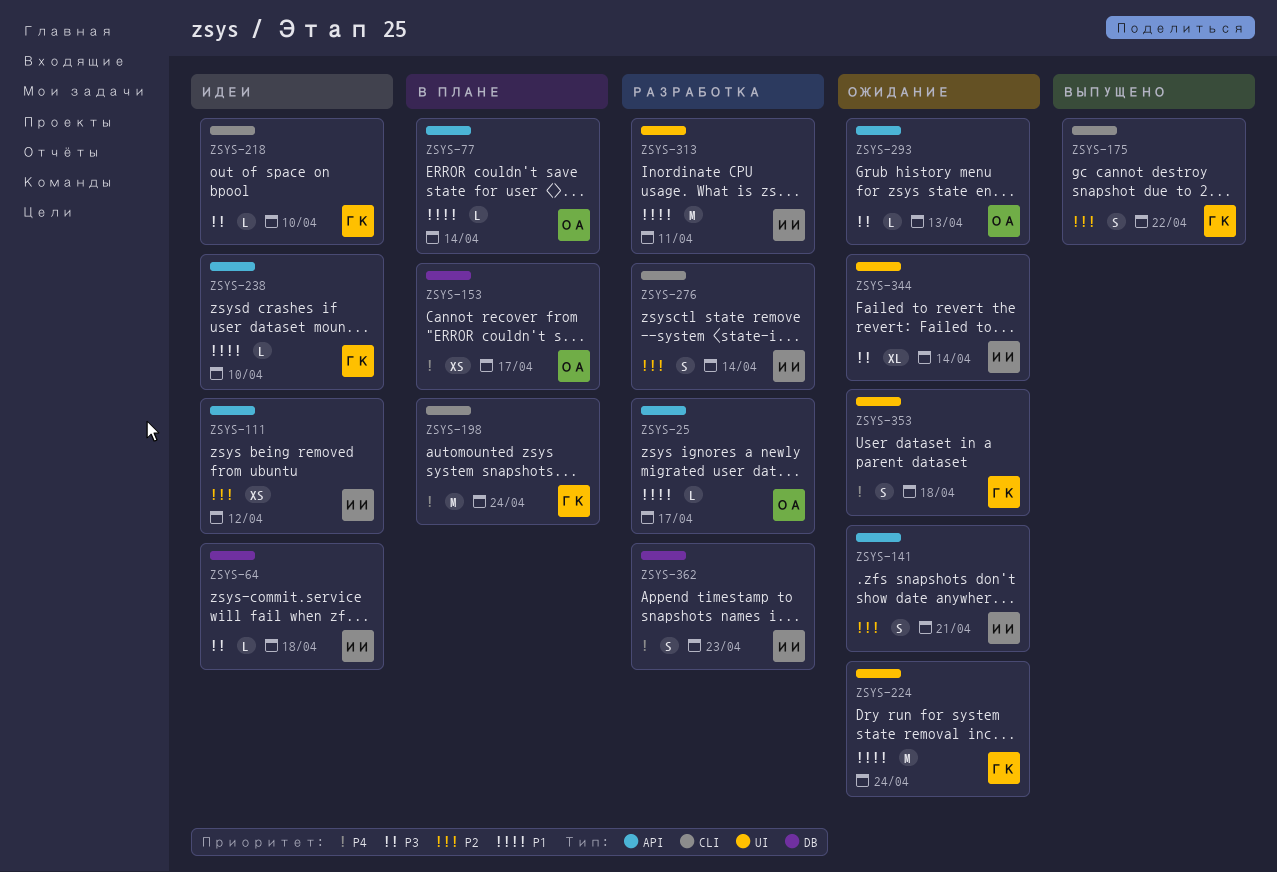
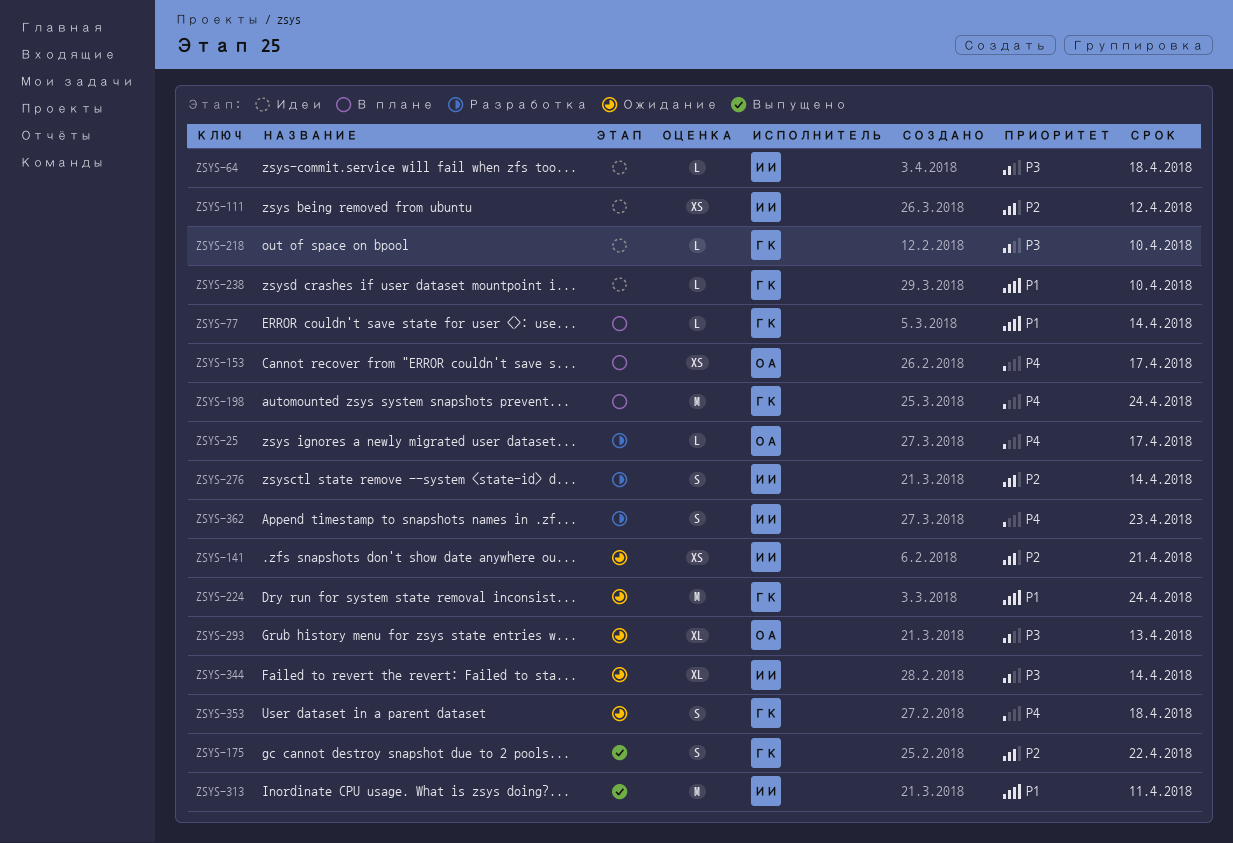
ZSYS-25, priority: P1 -> P4
ZSYS-77, owner: ОА -> ГК
ZSYS-141, estimate: S -> XS
ZSYS-293, estimate: L -> XL
ZSYS-313, status: Разработка -> Выпущено

